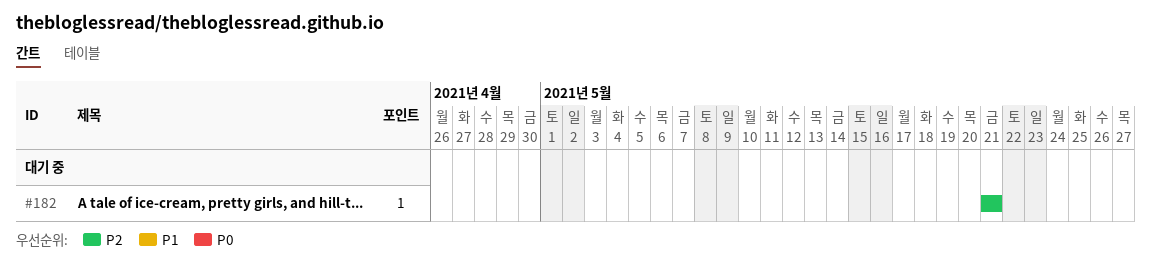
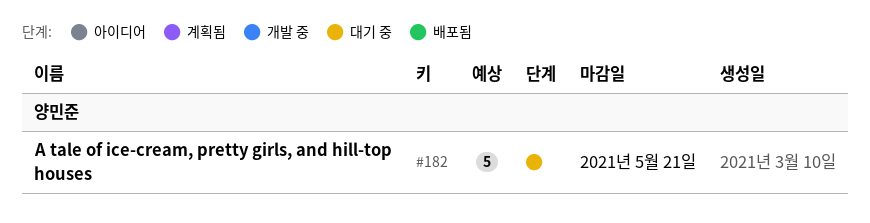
#182, estimate: 1 -> 5

